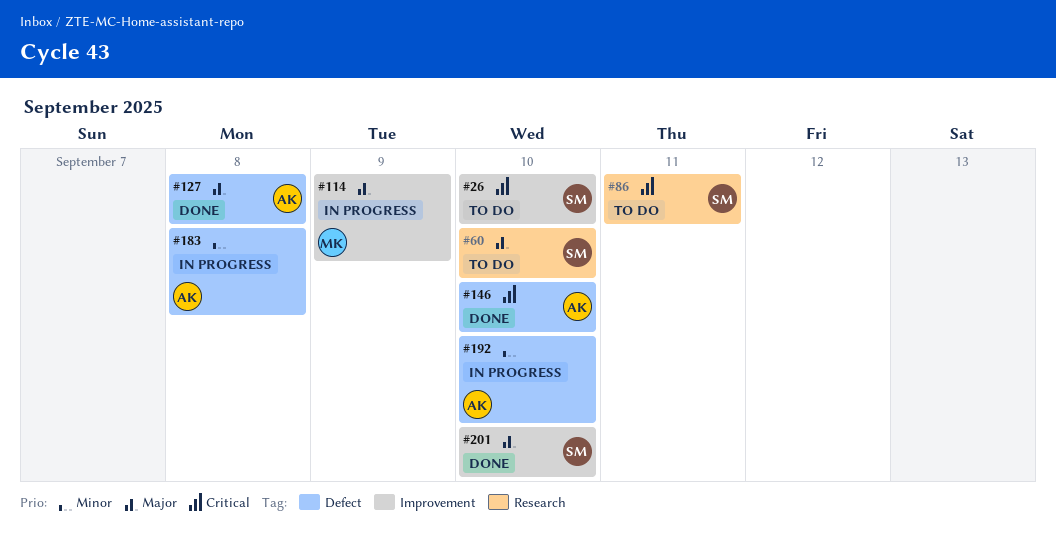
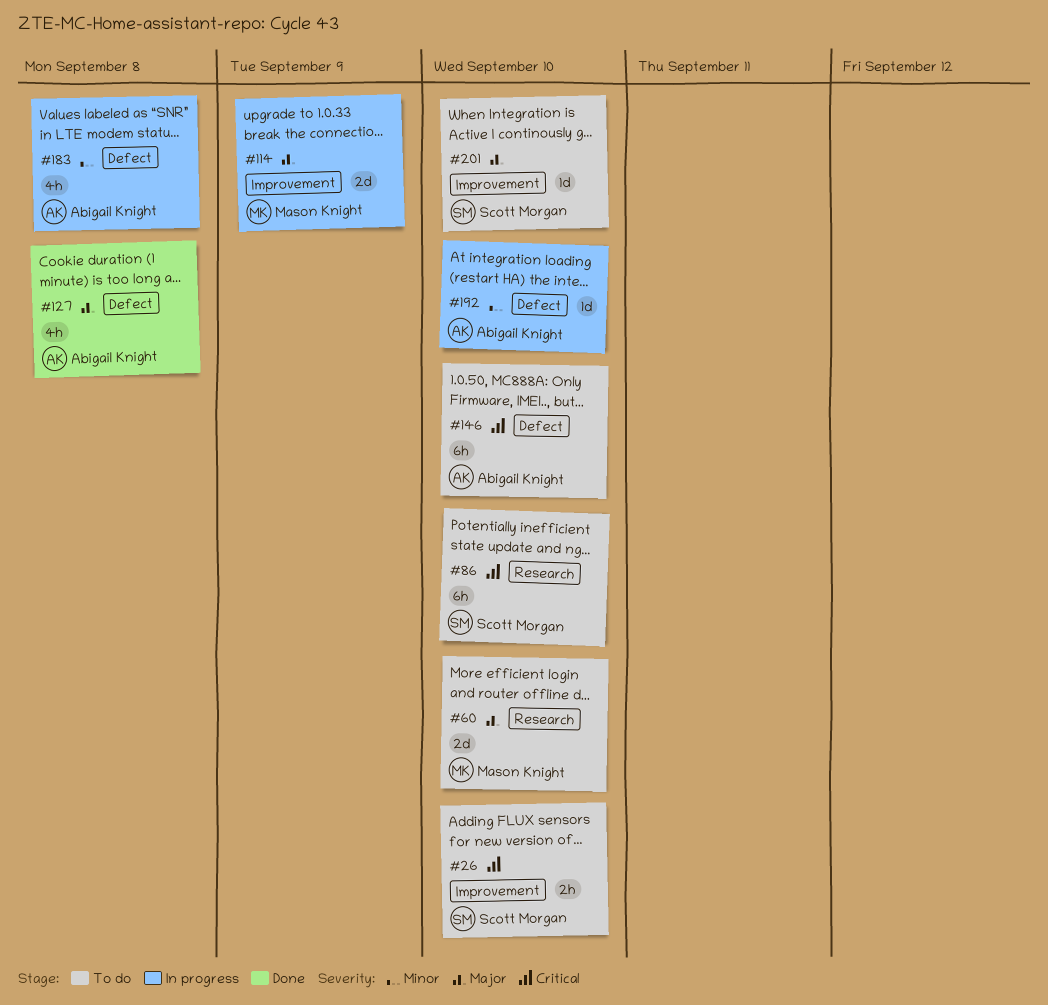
#60, owner: Scott Morgan -> Mason Knight
#86, due: Sep 11 -> Sep 10
#146, status: Done -> To do
#201, status: Done -> To do

